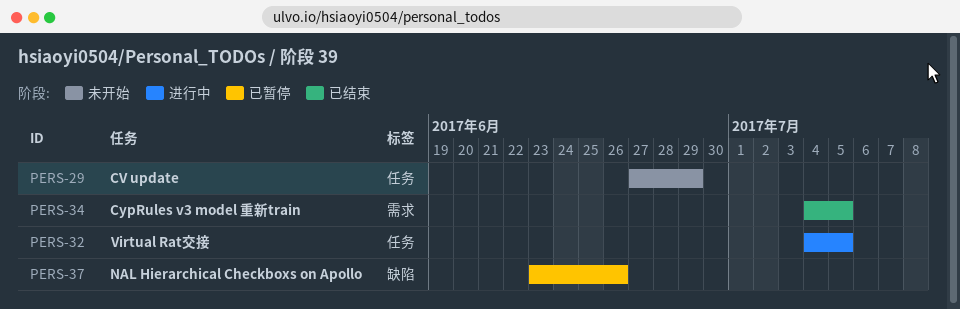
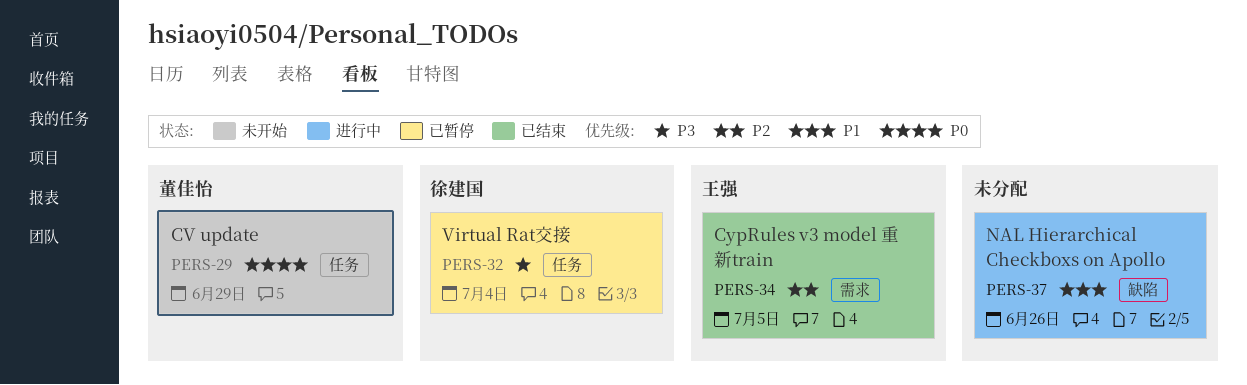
PERS-32, status: 进行中 -> 已暂停
PERS-32, due: Jul 5 -> Jul 4
PERS-37, status: 已暂停 -> 进行中

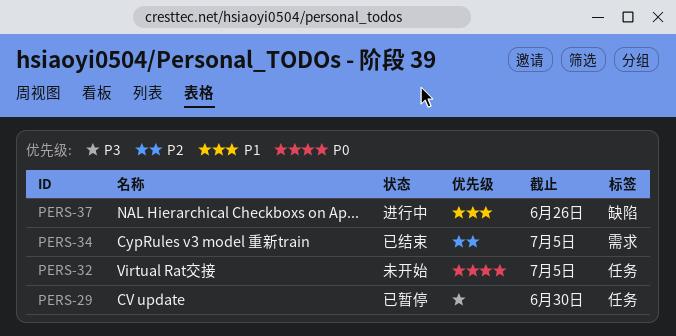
PERS-29, status: 未开始 -> 已暂停
PERS-29, priority: P0 -> P3
PERS-29, due: Jun 29 -> Jun 30
PERS-32, status: 已暂停 -> 未开始
PERS-32, priority: P3 -> P0
PERS-32, due: Jul 4 -> Jul 5

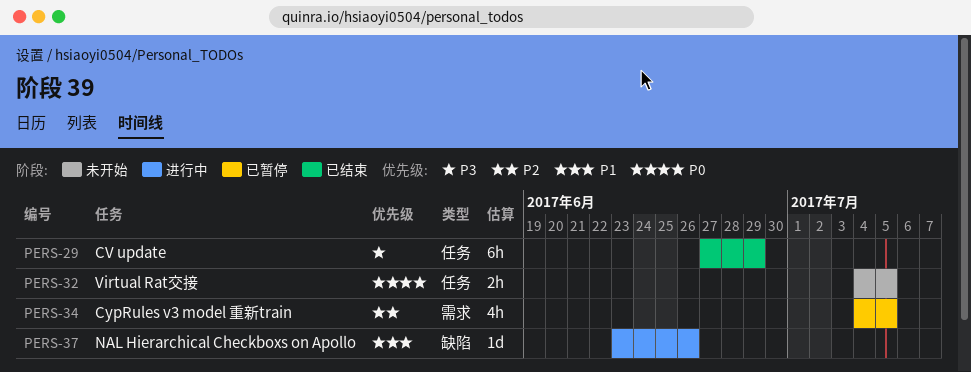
PERS-29, status: 已暂停 -> 已结束
PERS-29, due: Jun 30 -> Jun 29
PERS-34, status: 已结束 -> 已暂停

